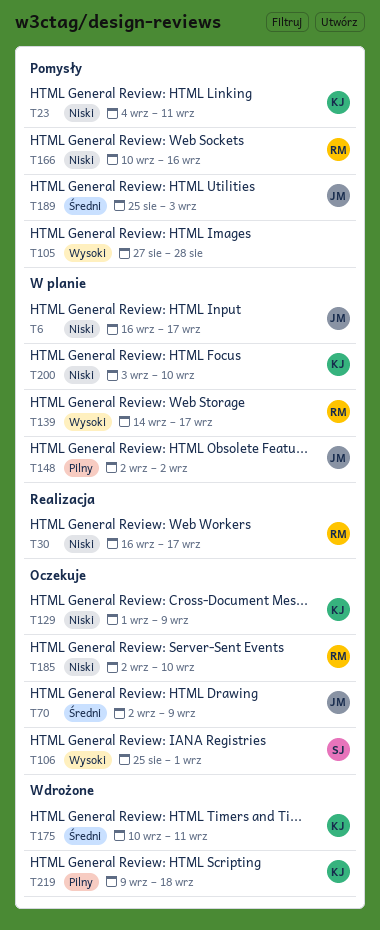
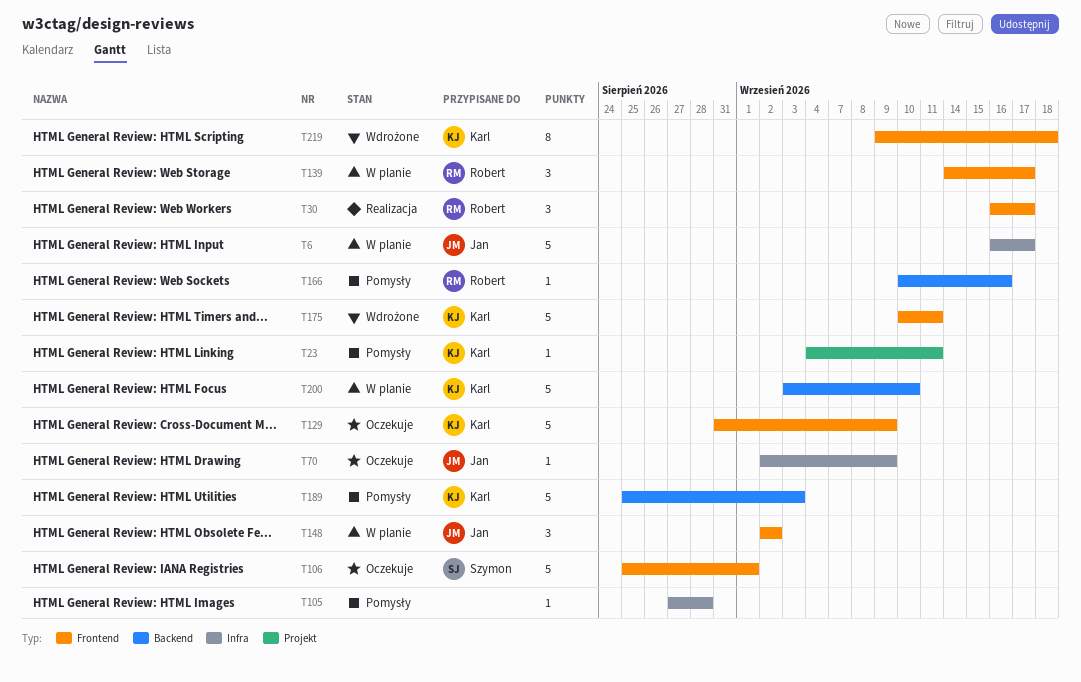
T129, start: Sep 1 -> Aug 31
T185: present -> none
T189, owner: Jan -> Karl

